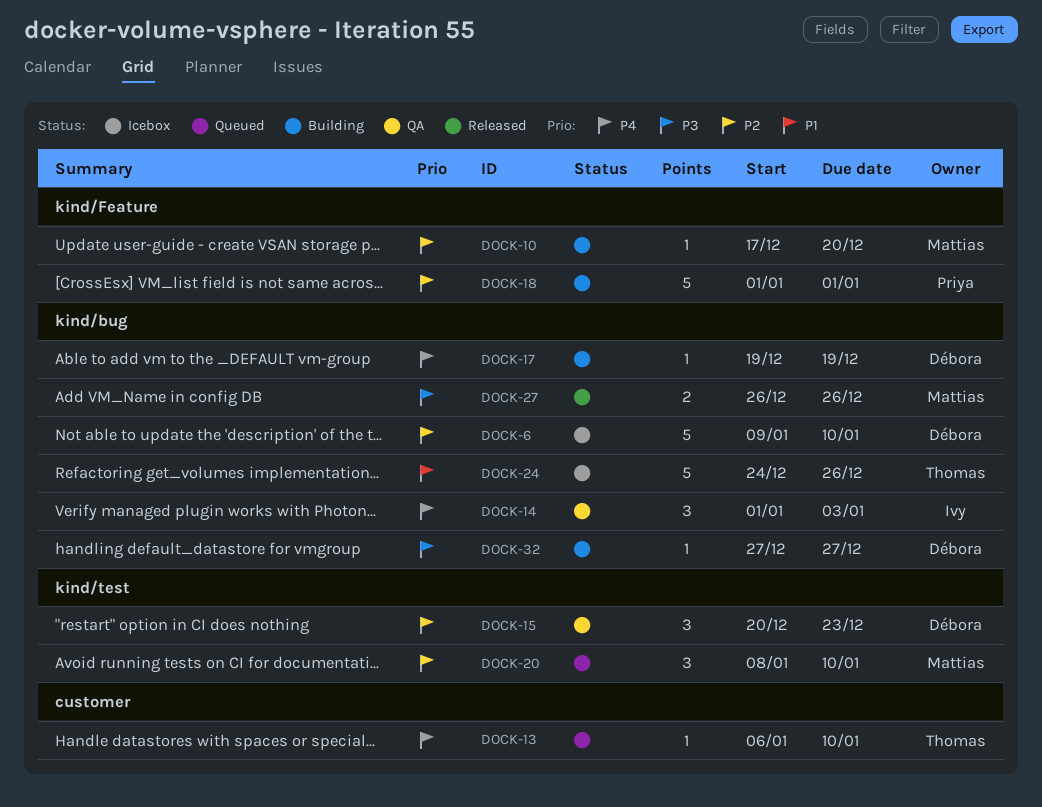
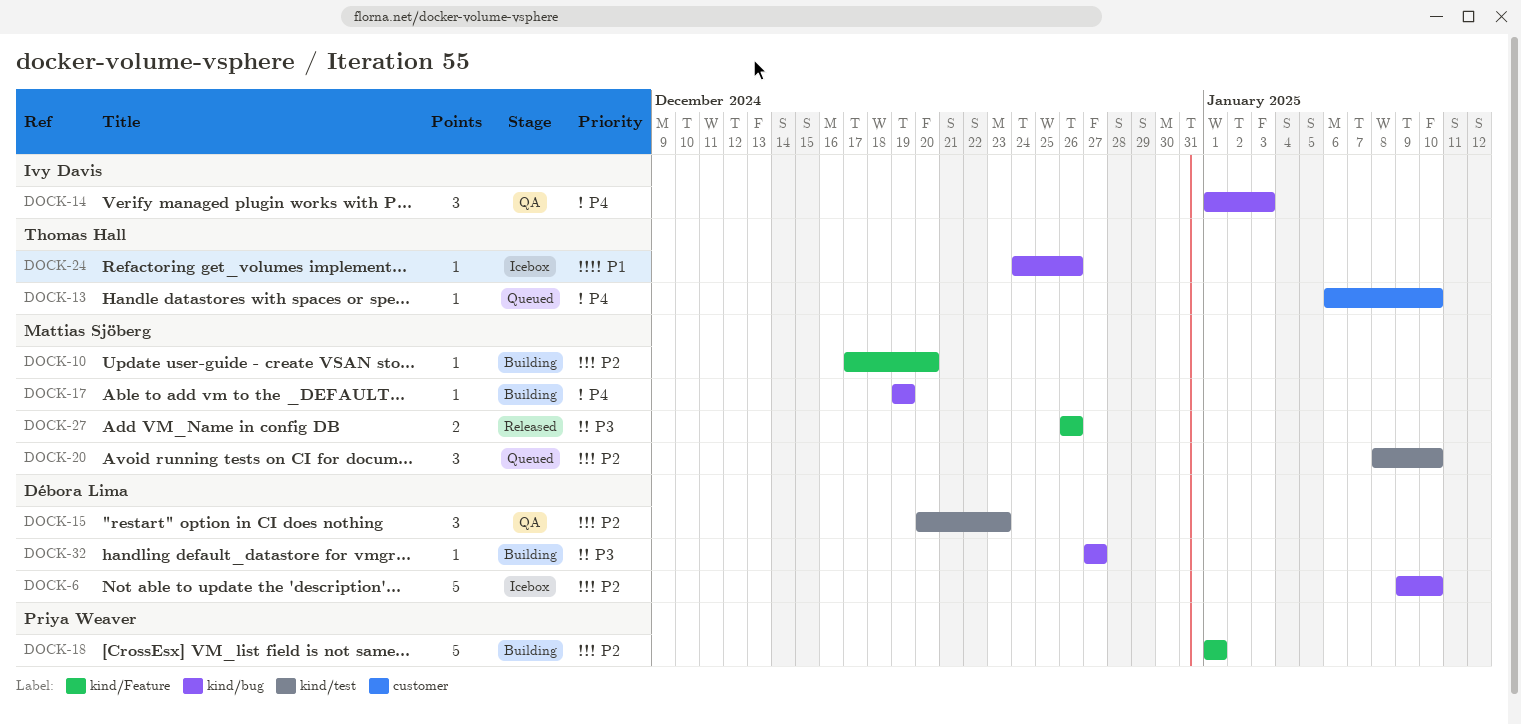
DOCK-17, owner: Débora Lima -> Mattias Sjöberg
DOCK-24, estimate: 5 -> 1
DOCK-27, label: kind/bug -> kind/Feature

